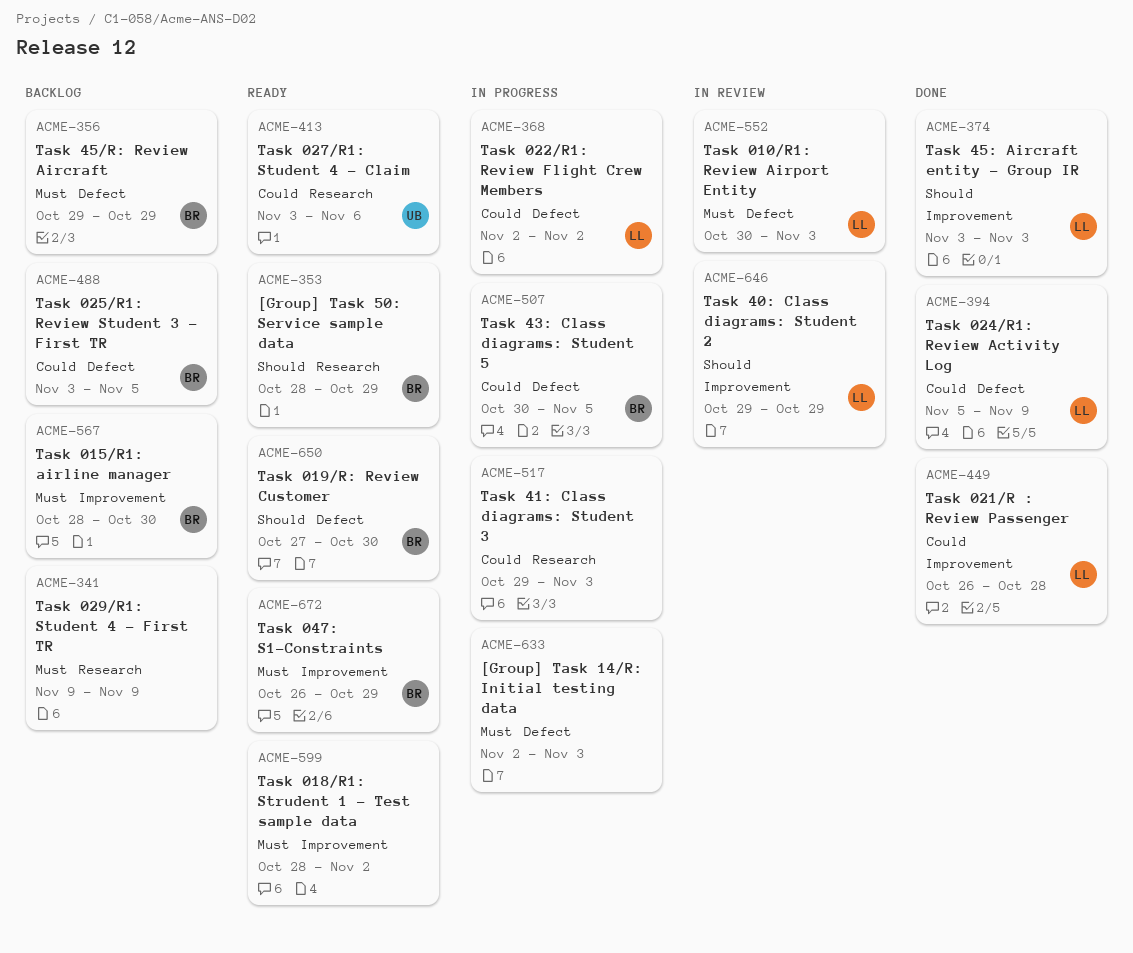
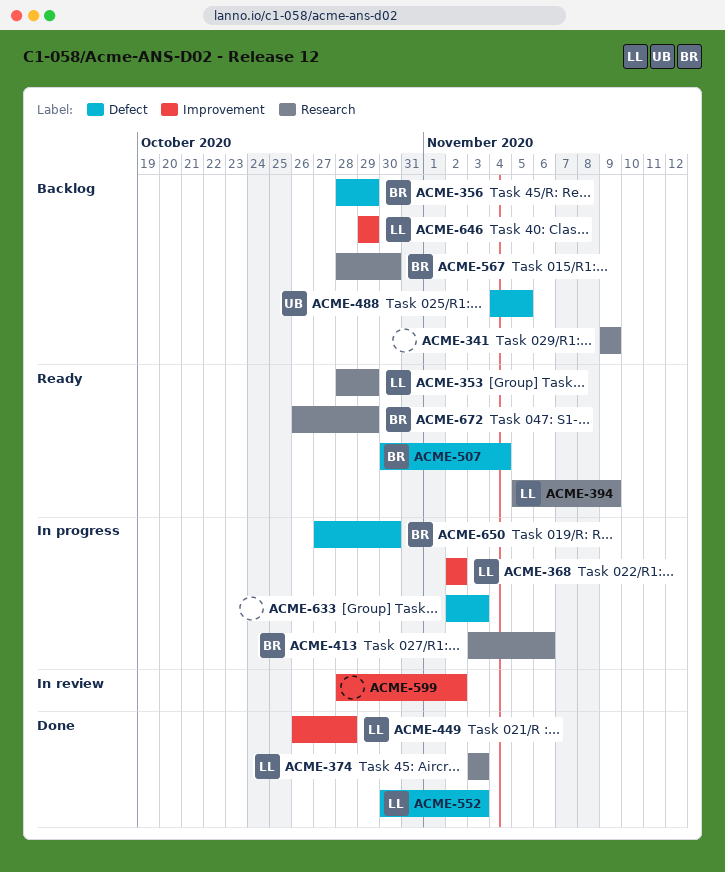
ACME-353, owner: BR -> LL
ACME-356, start: Oct 29 -> Oct 28
ACME-368, label: Defect -> Improvement
ACME-374, label: Improvement -> Research
ACME-394, status: Done -> Ready
ACME-394, label: Defect -> Research
ACME-413, status: Ready -> In progress
ACME-413, owner: UB -> BR
ACME-488, owner: BR -> UB
ACME-488, start: Nov 3 -> Nov 4
ACME-507, status: In progress -> Ready
ACME-507, due: Nov 5 -> Nov 4
ACME-517: present -> none
ACME-552, status: In review -> Done
ACME-567, label: Improvement -> Research
ACME-599, status: Ready -> In review
ACME-646, status: In review -> Backlog
ACME-650, status: Ready -> In progress
ACME-672, label: Improvement -> Research

